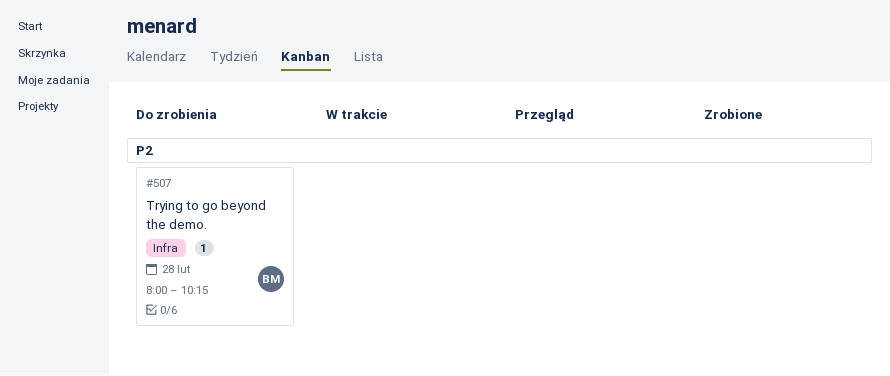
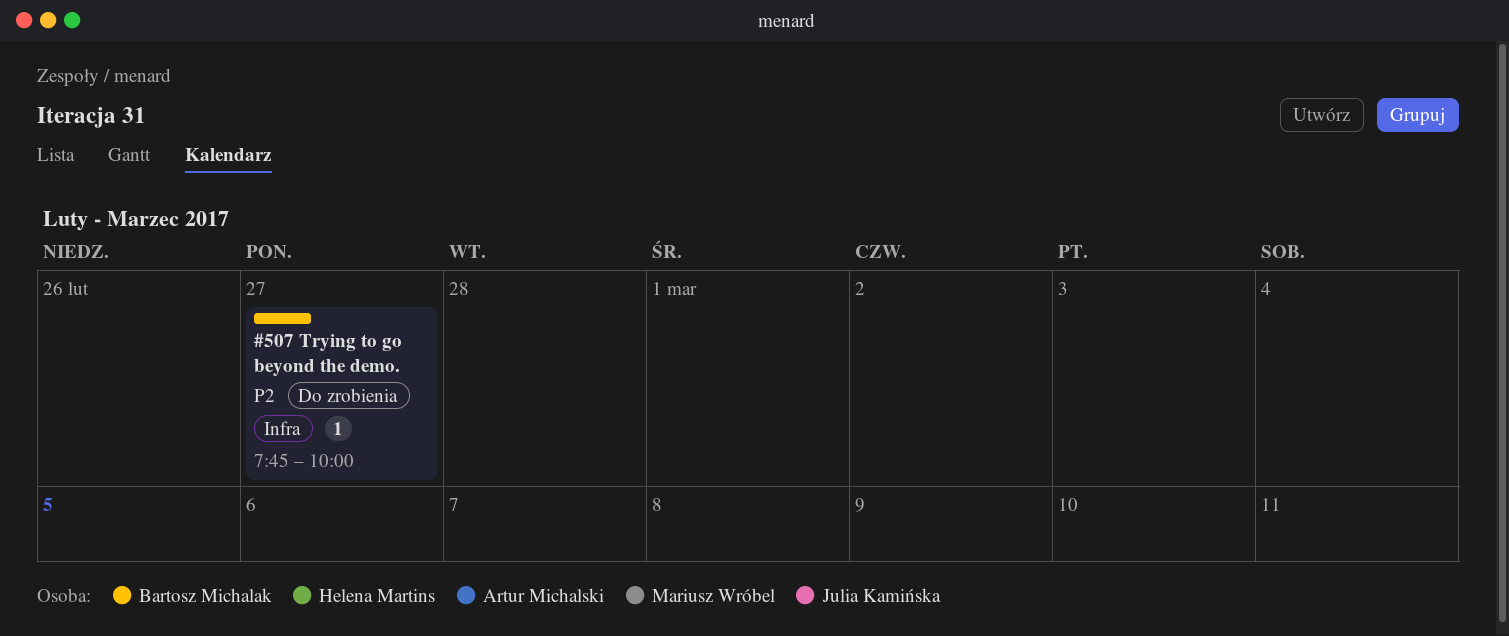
#507, day: Feb 28 -> Feb 27
#507, begins: 08:00 -> 07:45
#507, ends: 10:15 -> 10:00

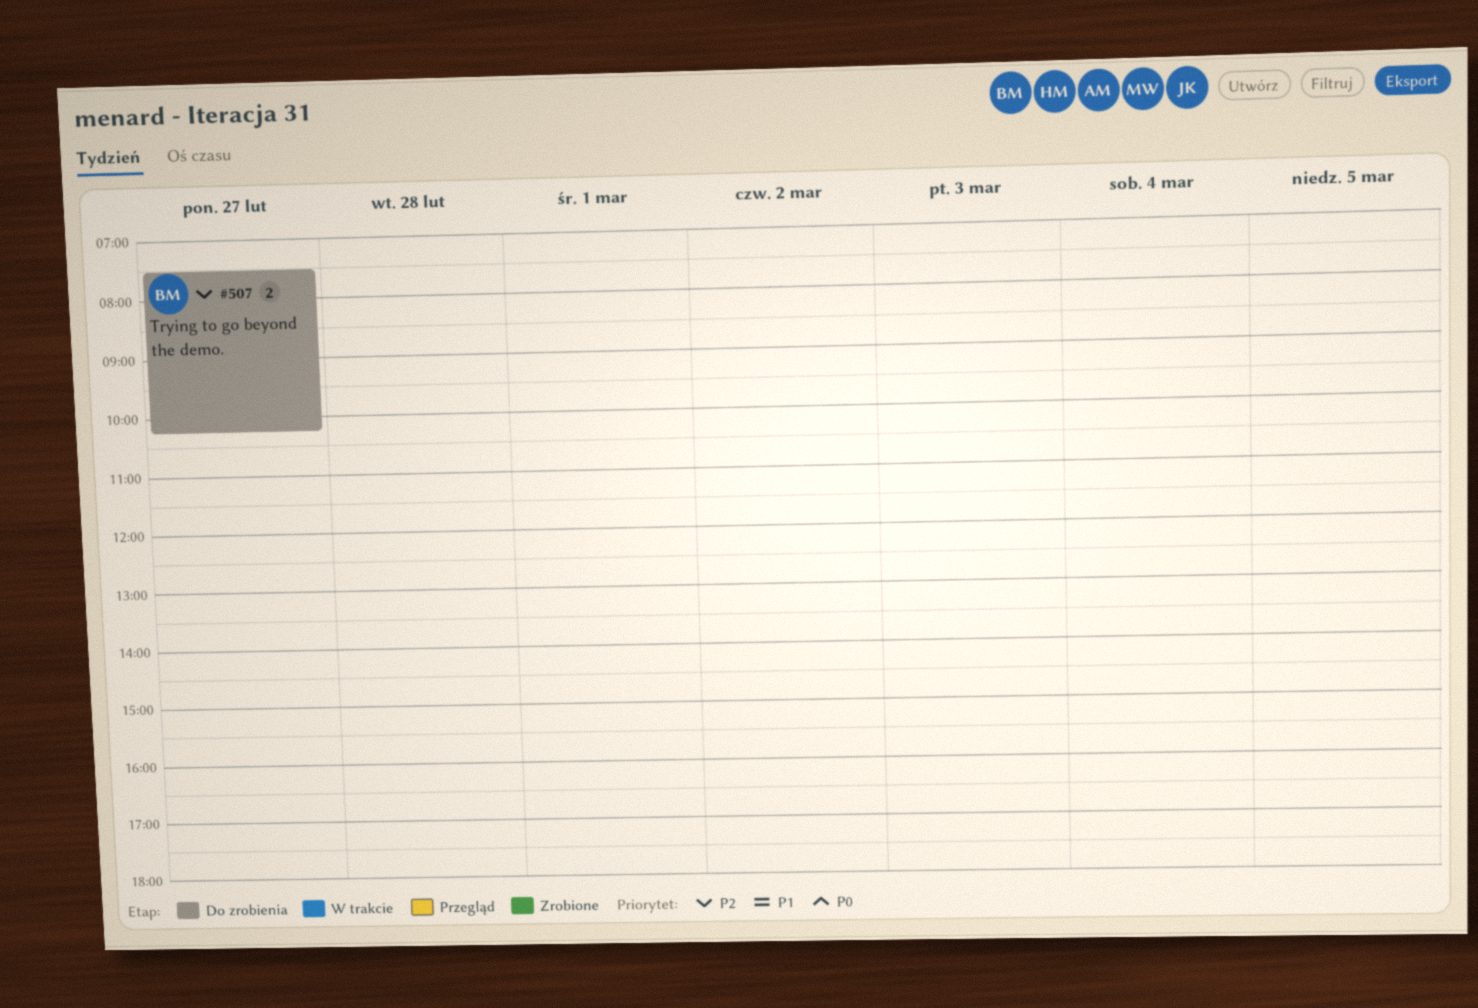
#507, estimate: 1 -> 2
#507, begins: 07:45 -> 07:30
#507, ends: 10:00 -> 10:15

